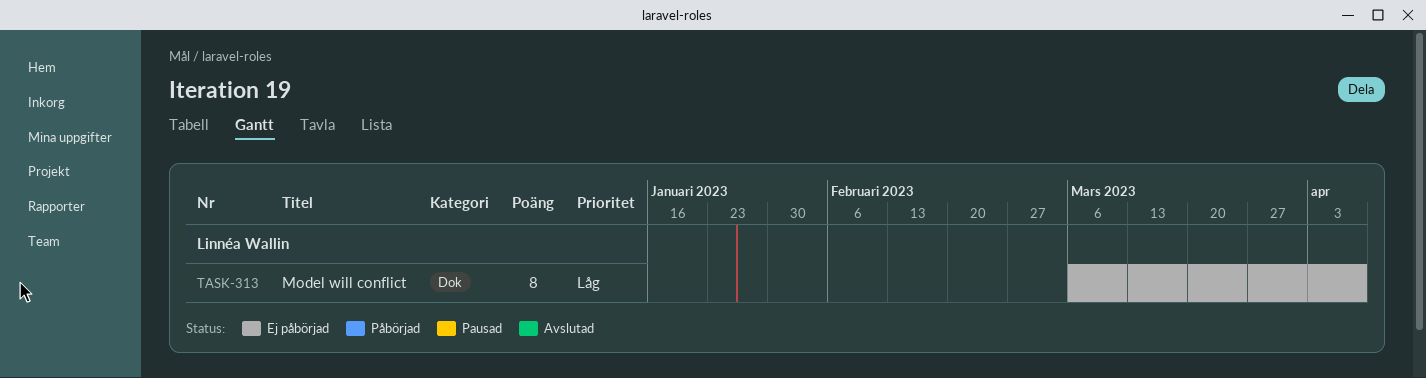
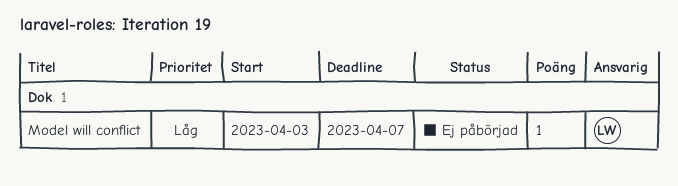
Model will conflict, estimate: 8 -> 1
Model will conflict, start: Mar 6 -> Apr 3

